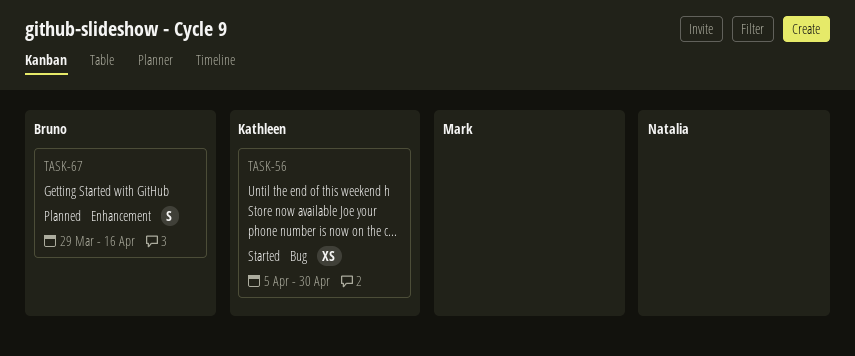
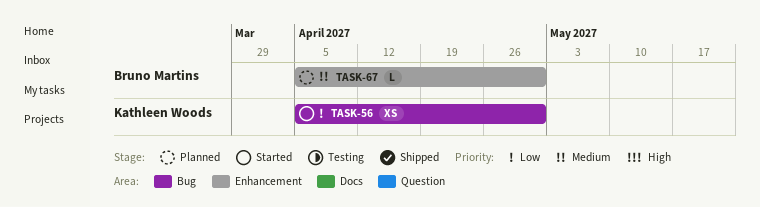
TASK-67, estimate: S -> L
TASK-67, start: Mar 29 -> Apr 5
TASK-67, due: Apr 16 -> Apr 30

